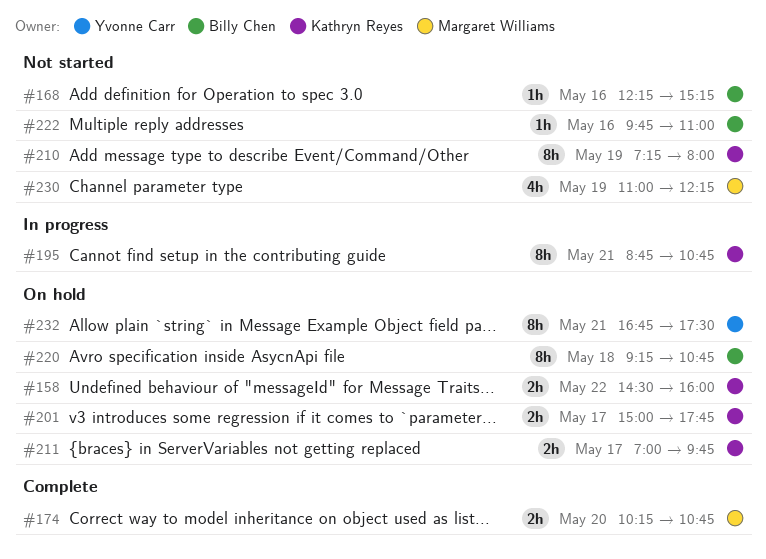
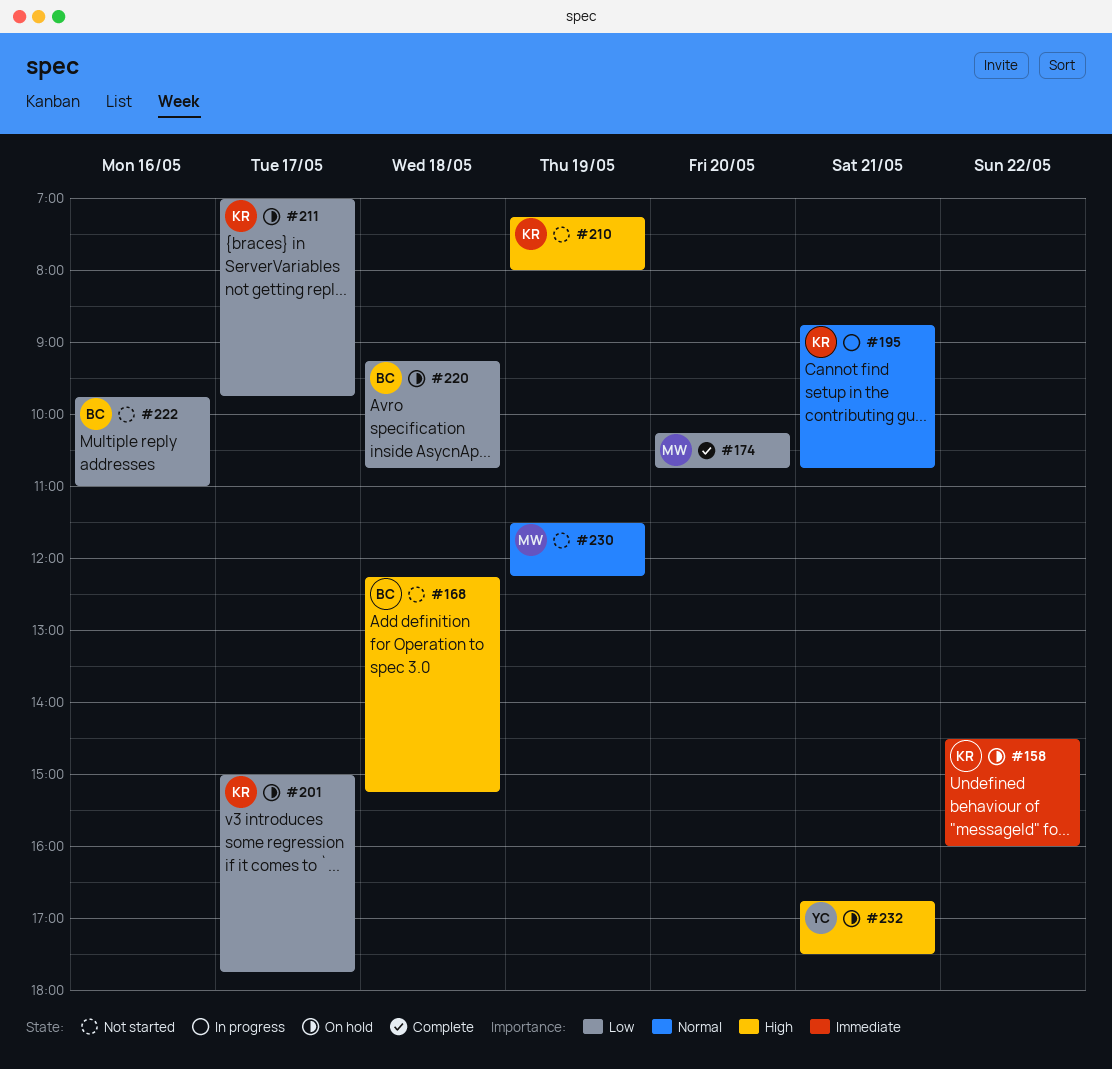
#168, day: May 16 -> May 18
#230, begins: 11:00 -> 11:30

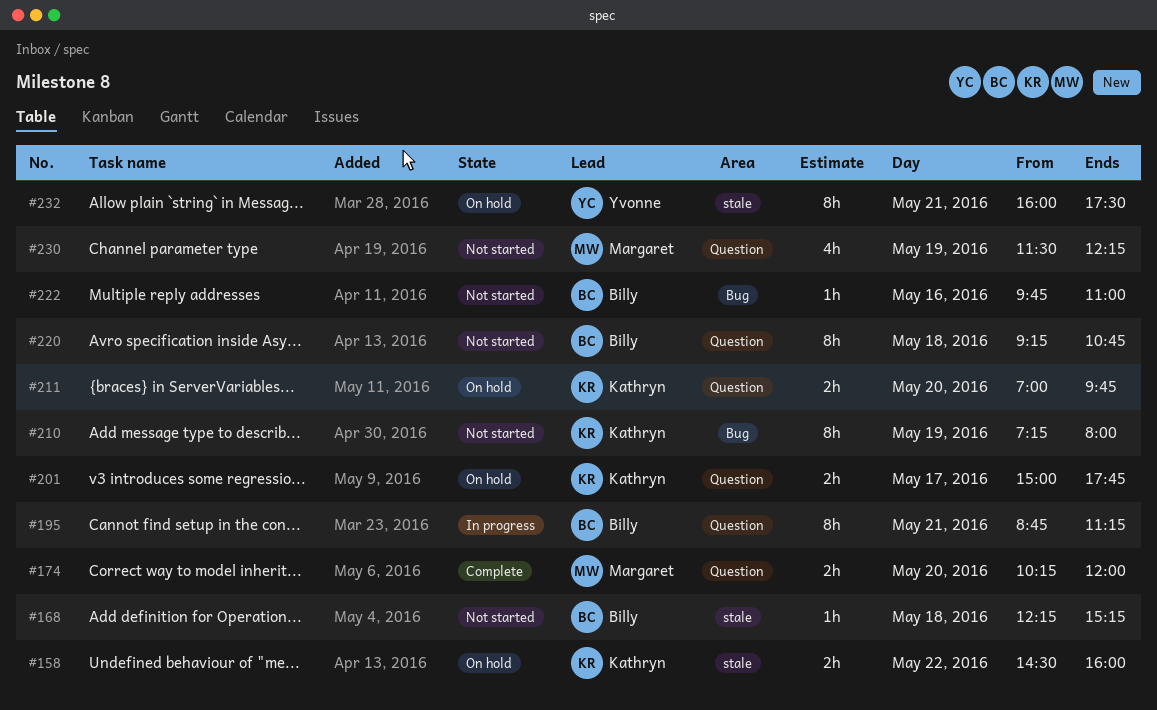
#174, ends: 10:45 -> 12:00
#195, owner: Kathryn -> Billy
#195, ends: 10:45 -> 11:15
#211, day: May 17 -> May 20
#220, status: On hold -> Not started
#232, begins: 16:45 -> 16:00

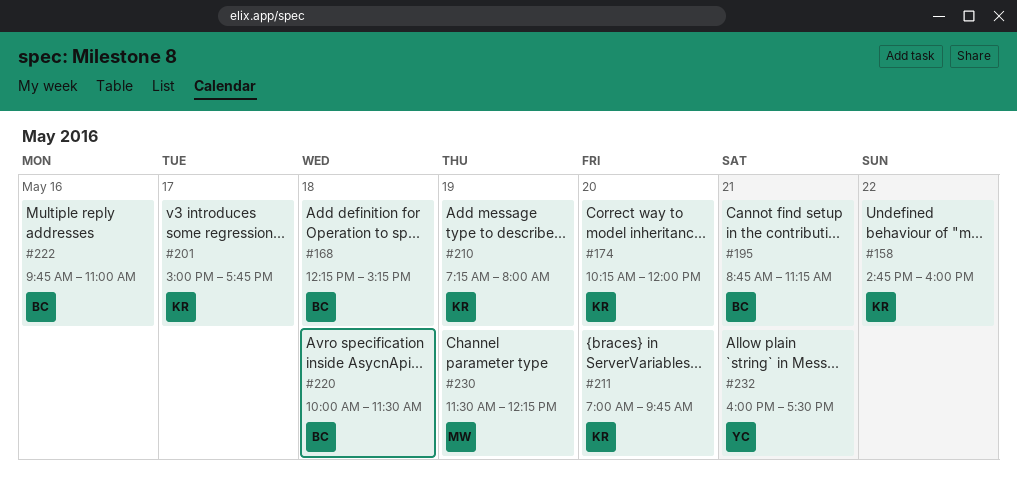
#158, begins: 14:30 -> 14:45
#174, owner: Margaret -> Kathryn
#220, begins: 09:15 -> 10:00
#220, ends: 10:45 -> 11:30

